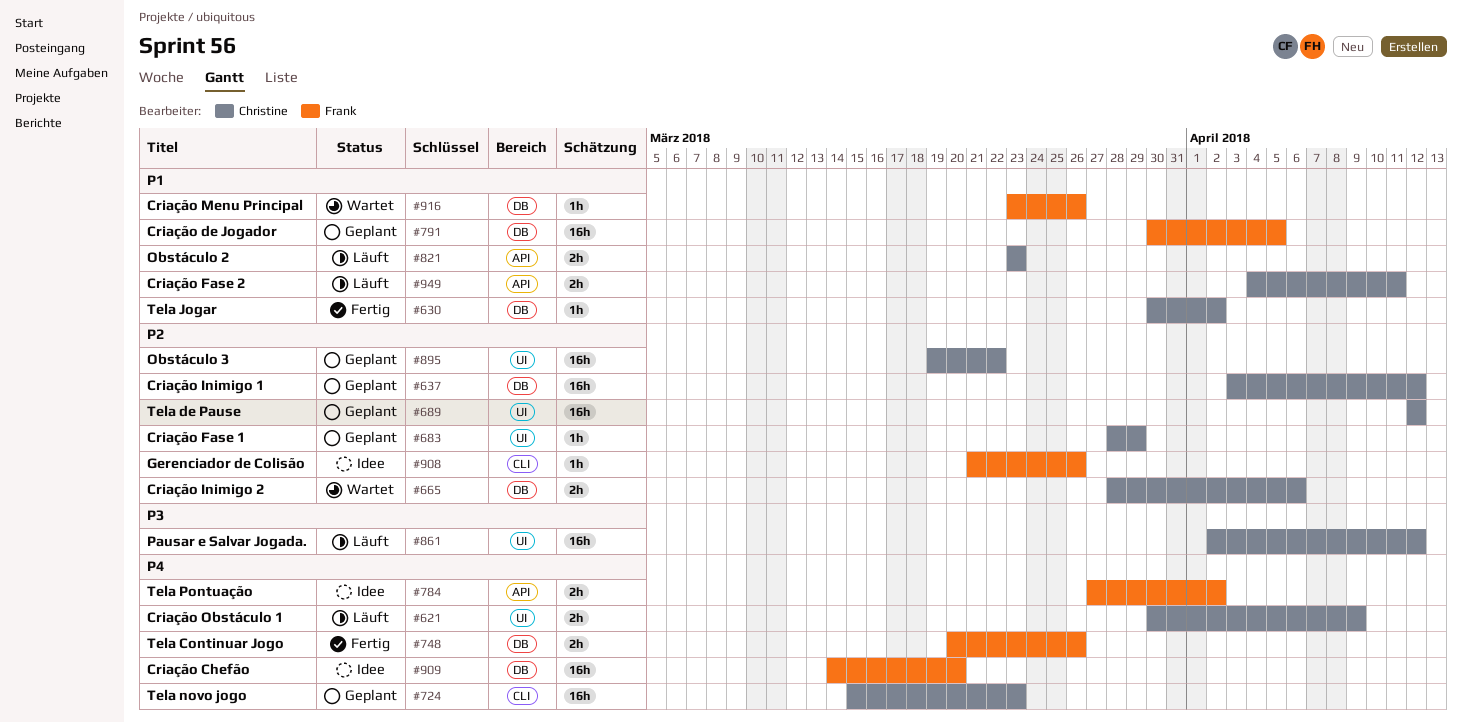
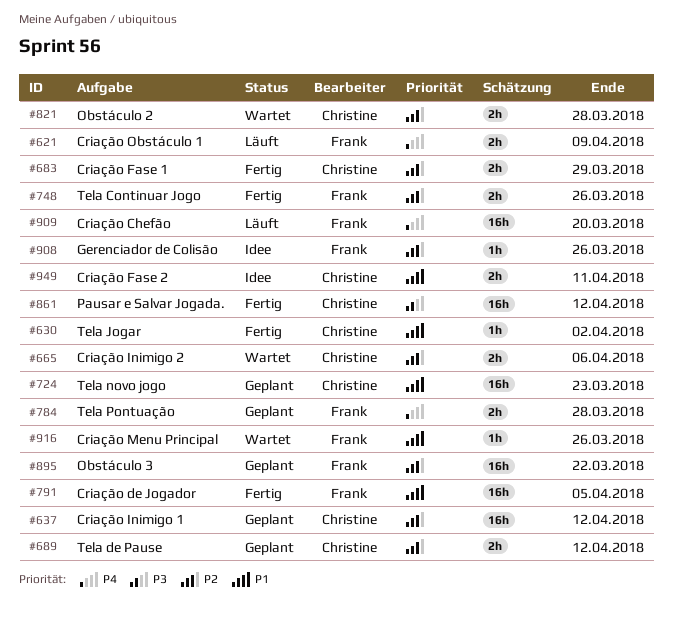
#621, owner: Christine -> Frank
#683, status: Geplant -> Fertig
#683, estimate: 1h -> 2h
#689, estimate: 16h -> 2h
#724, priority: P4 -> P1
#748, priority: P4 -> P2
#784, status: Idee -> Geplant
#784, due: Apr 2 -> Mar 28
#791, status: Geplant -> Fertig
#821, status: Läuft -> Wartet
#821, priority: P1 -> P2
#821, due: Mar 23 -> Mar 28
#861, status: Läuft -> Fertig
#895, owner: Christine -> Frank
#909, status: Idee -> Läuft
#949, status: Läuft -> Idee

